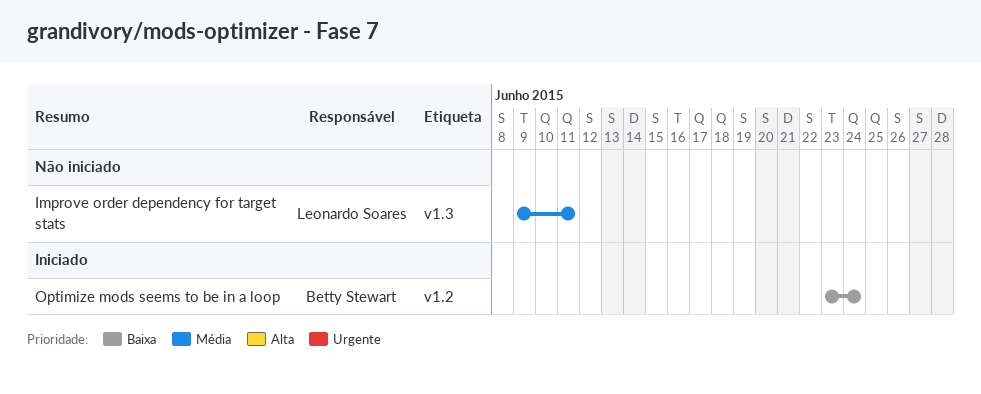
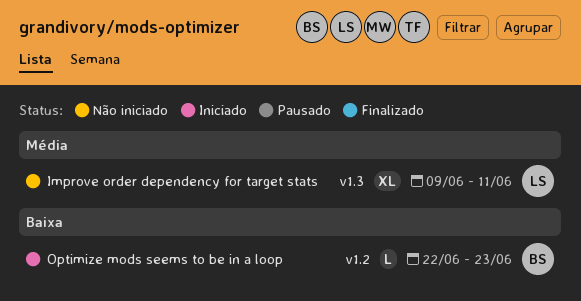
Optimize mods seems to be in a loop, start: Jun 23 -> Jun 22
Optimize mods seems to be in a loop, due: Jun 24 -> Jun 23

